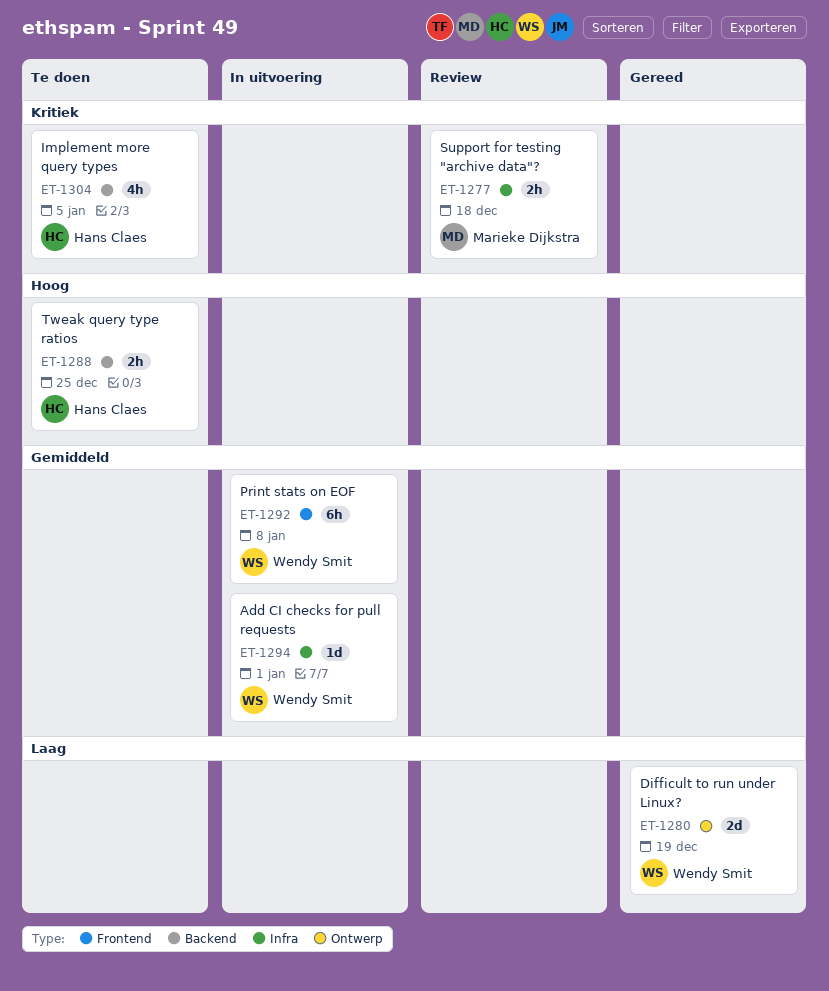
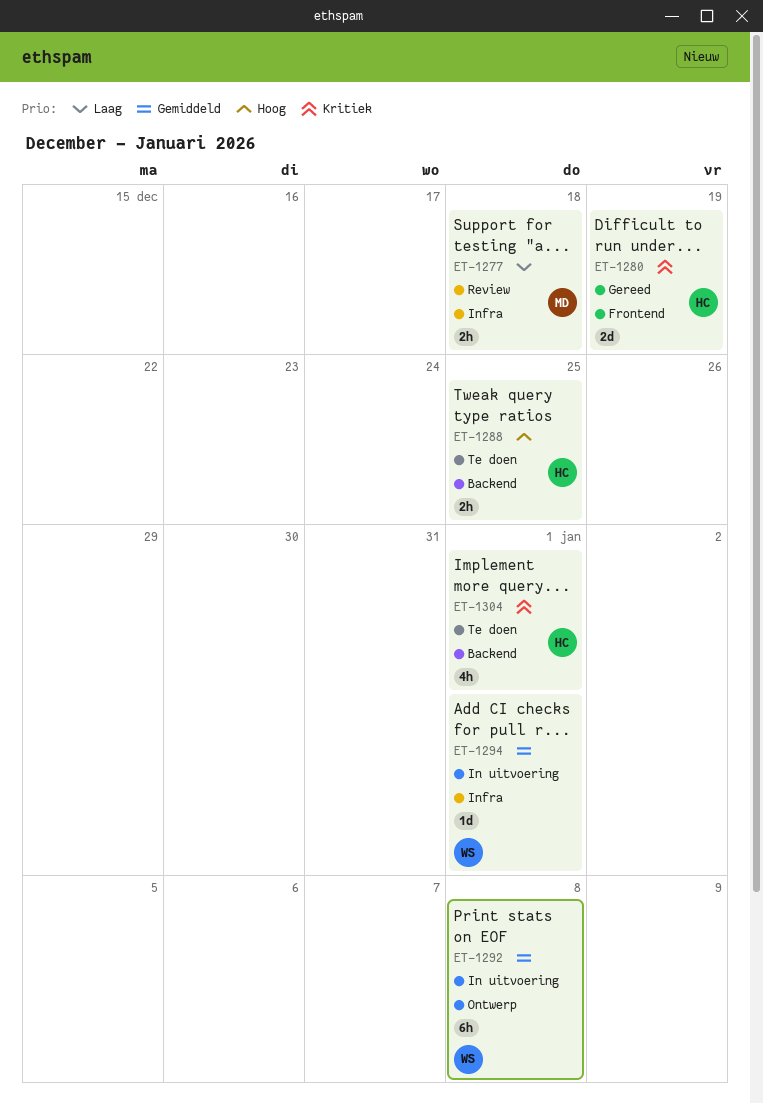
ET-1277, priority: Kritiek -> Laag
ET-1280, owner: Wendy Smit -> Hans Claes
ET-1280, priority: Laag -> Kritiek
ET-1280, label: Ontwerp -> Frontend
ET-1292, label: Frontend -> Ontwerp
ET-1304, due: Jan 5 -> Jan 1

